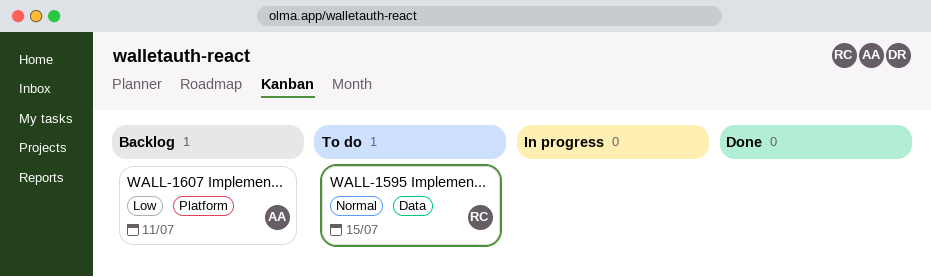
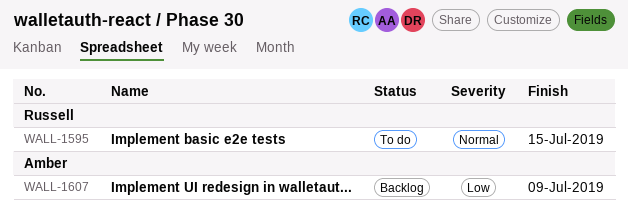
WALL-1607, due: Jul 11 -> Jul 9

